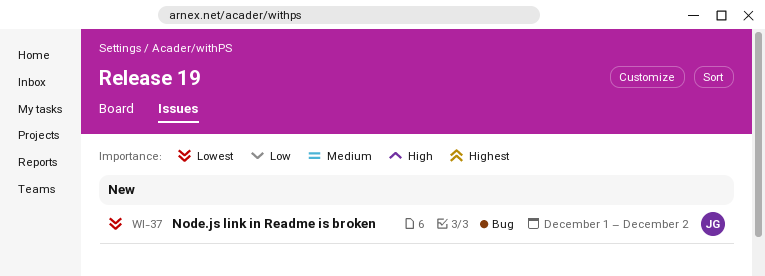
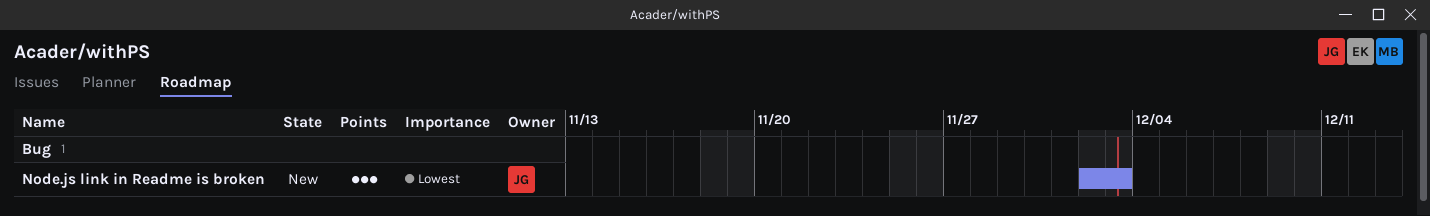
Node.js link in Readme is broken, start: Dec 1 -> Dec 2
Node.js link in Readme is broken, due: Dec 2 -> Dec 3

